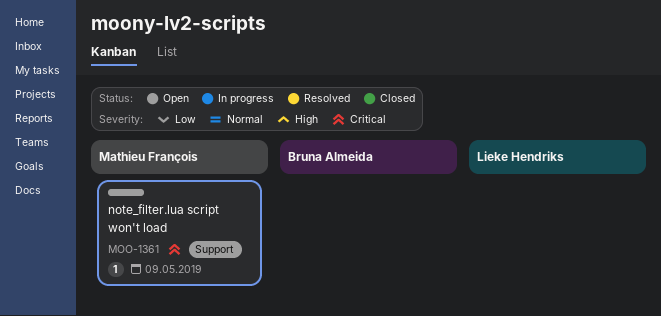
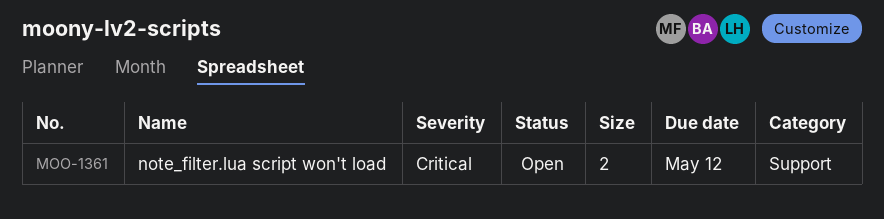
MOO-1361, estimate: 1 -> 2
MOO-1361, due: May 9 -> May 12

